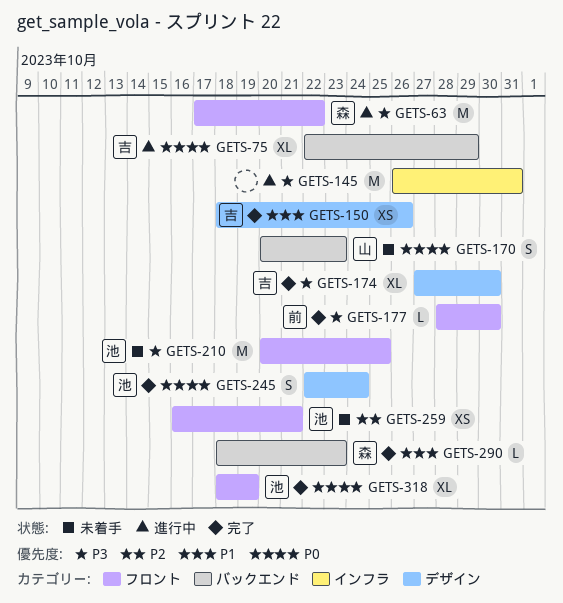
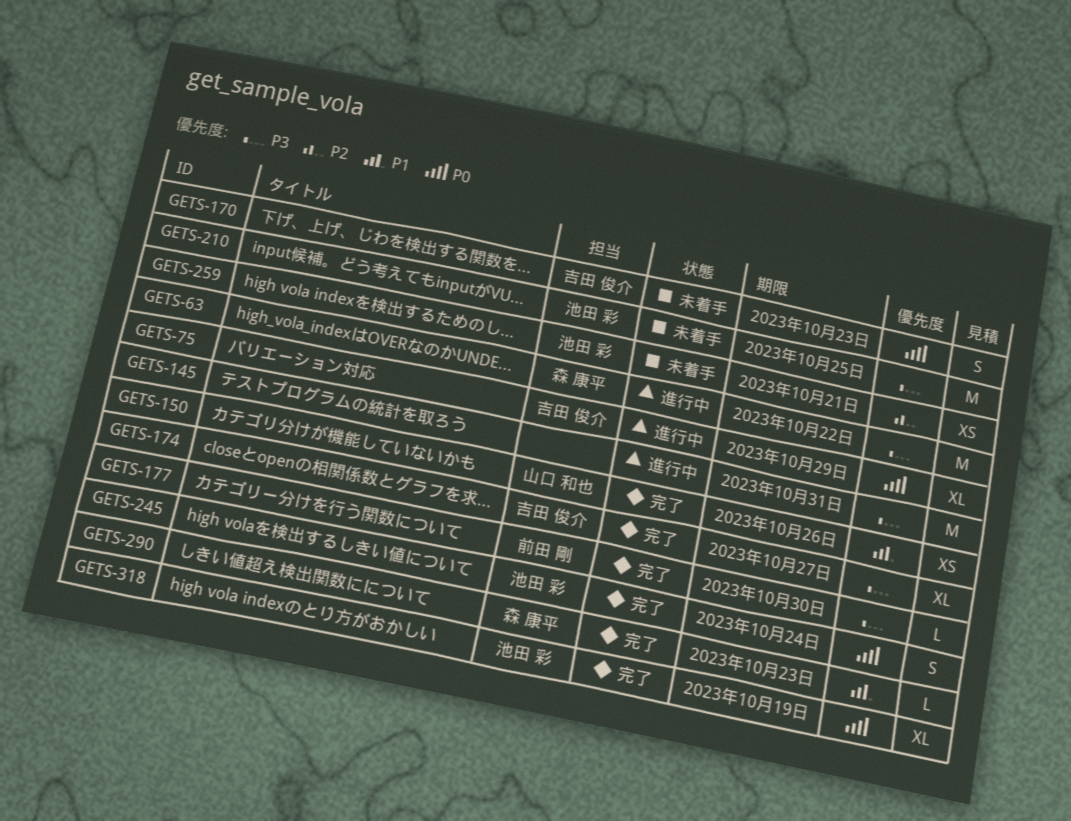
GETS-150, owner: 吉田 俊介 -> 山口 和也
GETS-170, owner: 山口 和也 -> 吉田 俊介
GETS-174, due: Oct 30 -> Oct 27

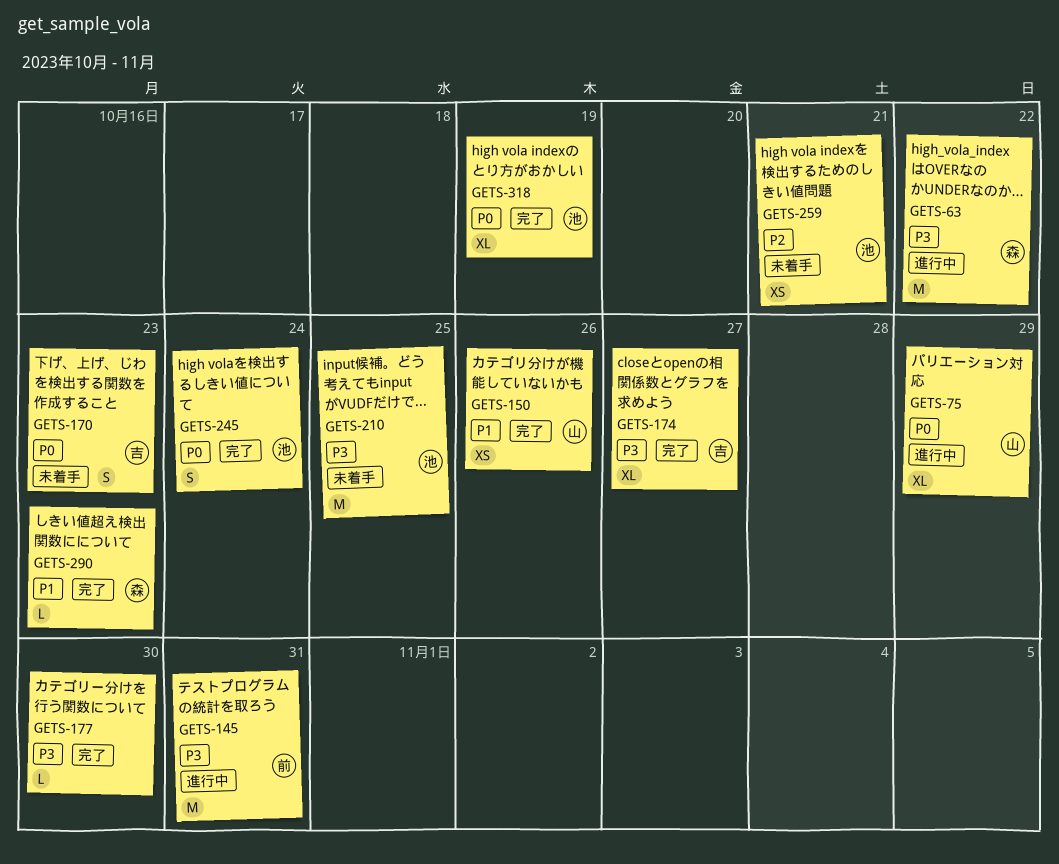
GETS-75, owner: 吉田 俊介 -> 山口 和也
GETS-145, owner: none -> 前田 剛
GETS-177, owner: 前田 剛 -> none

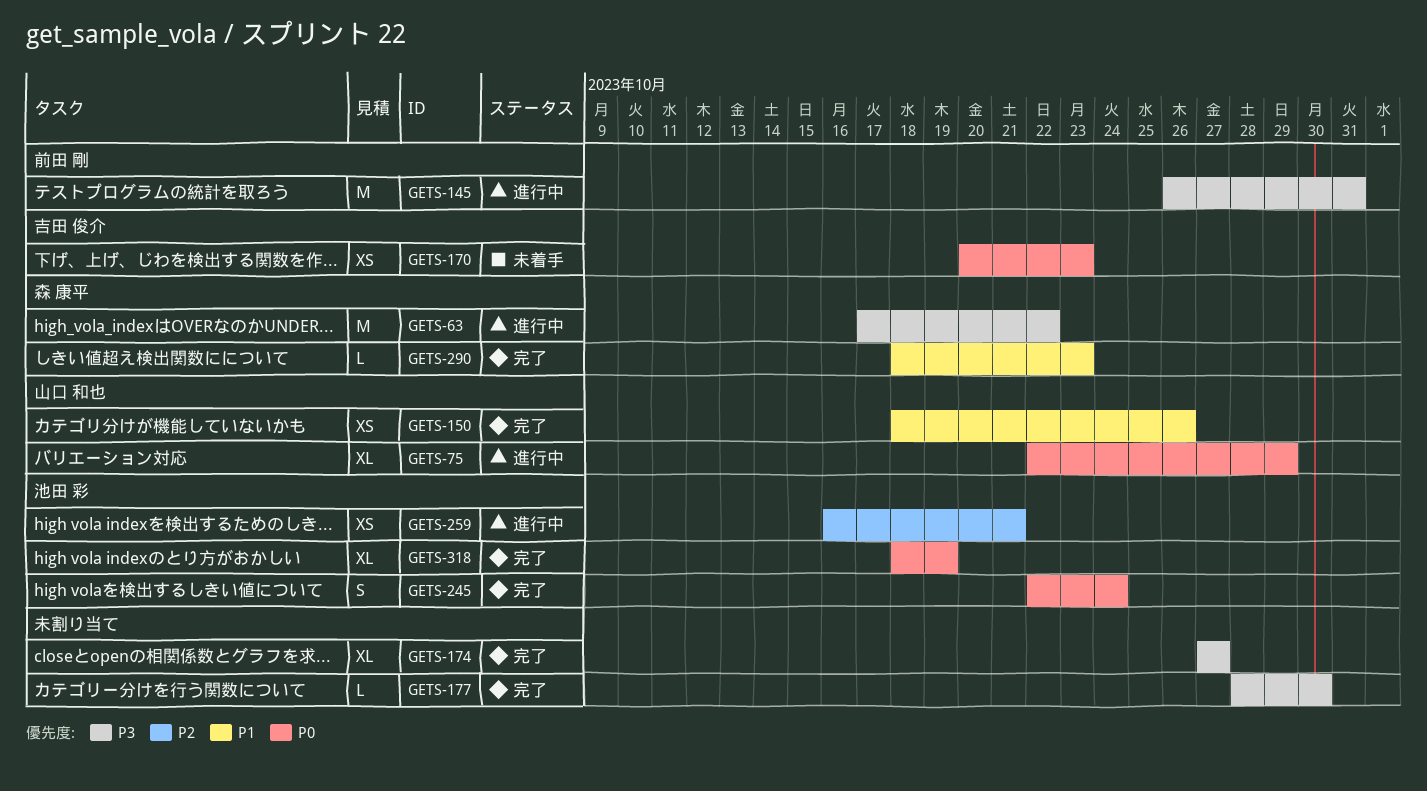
GETS-170, estimate: S -> XS
GETS-174, owner: 吉田 俊介 -> none
GETS-210: present -> none
GETS-259, status: 未着手 -> 進行中

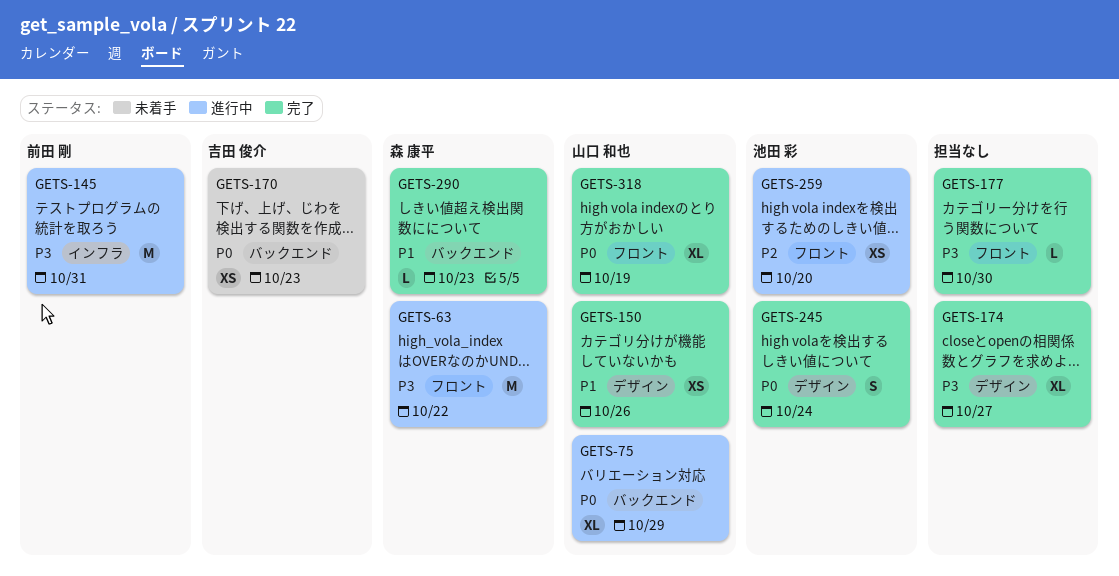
GETS-259, due: Oct 21 -> Oct 20
GETS-318, owner: 池田 彩 -> 山口 和也

